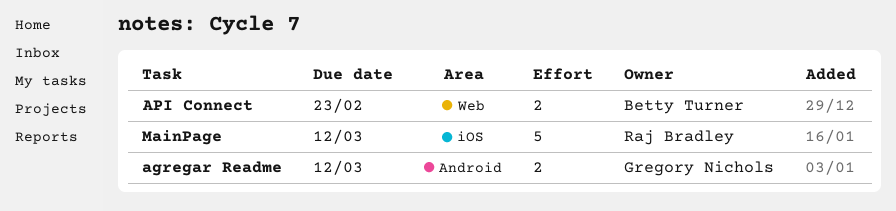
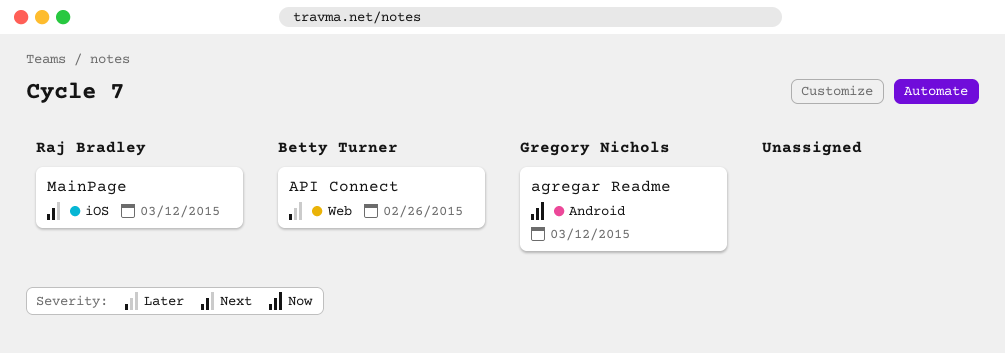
API Connect, due: Feb 23 -> Feb 26

